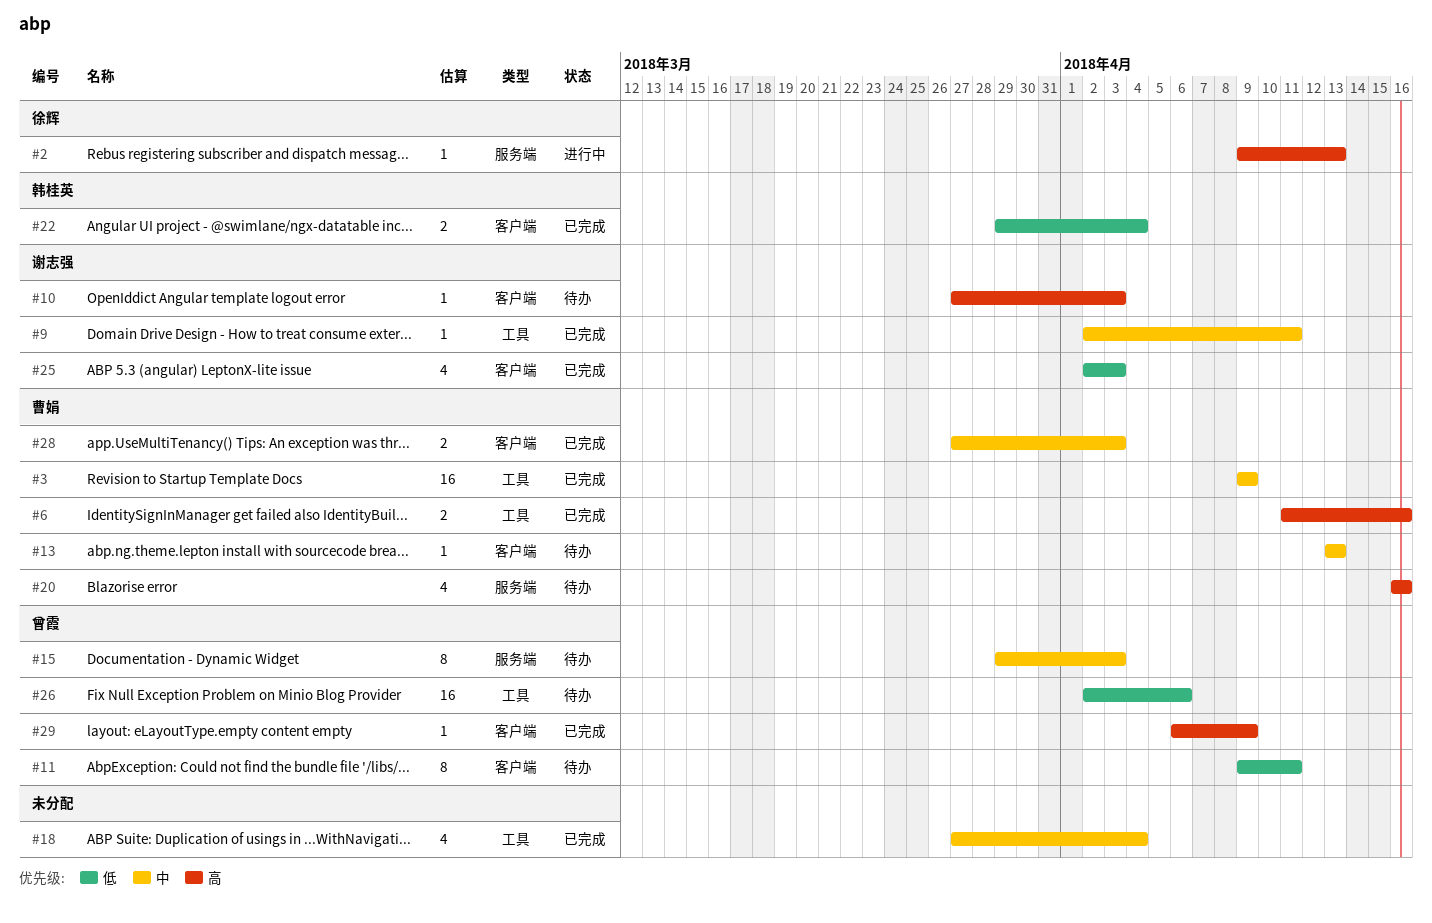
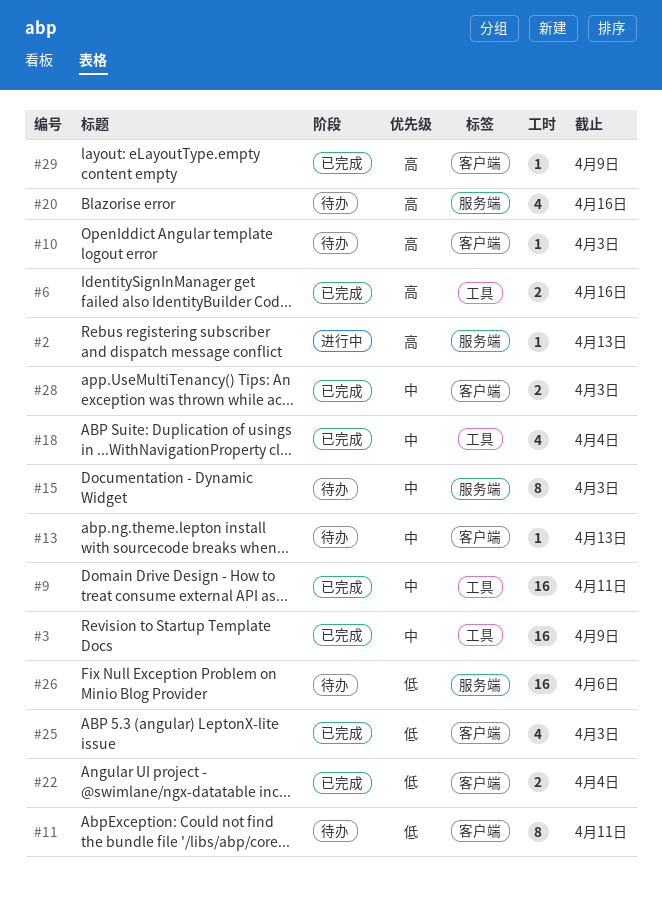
#9, estimate: 1 -> 16
#26, label: 工具 -> 服务端

